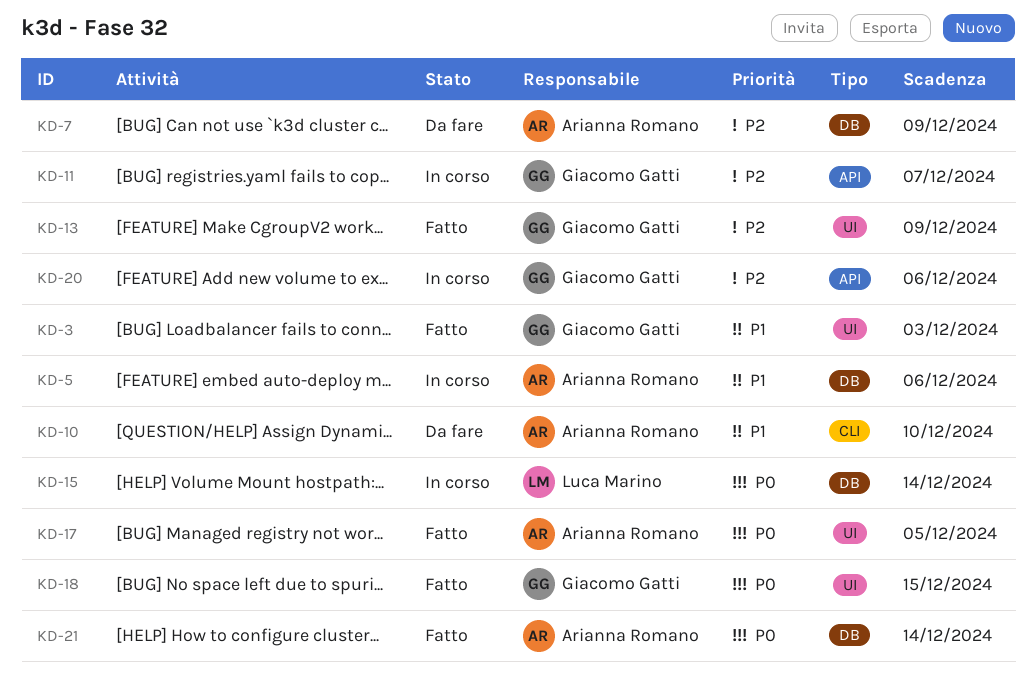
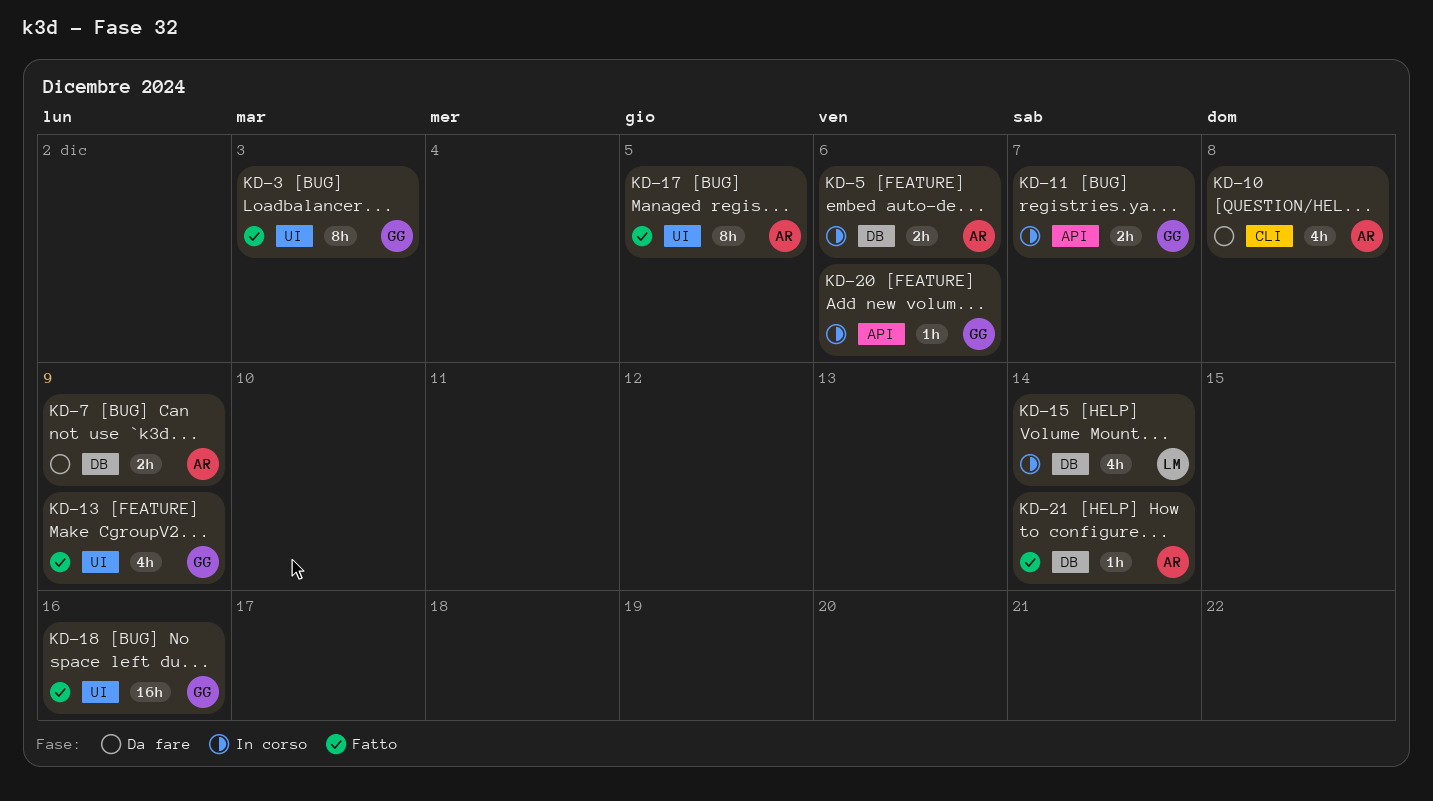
KD-10, due: Dec 10 -> Dec 8
KD-18, due: Dec 15 -> Dec 16

